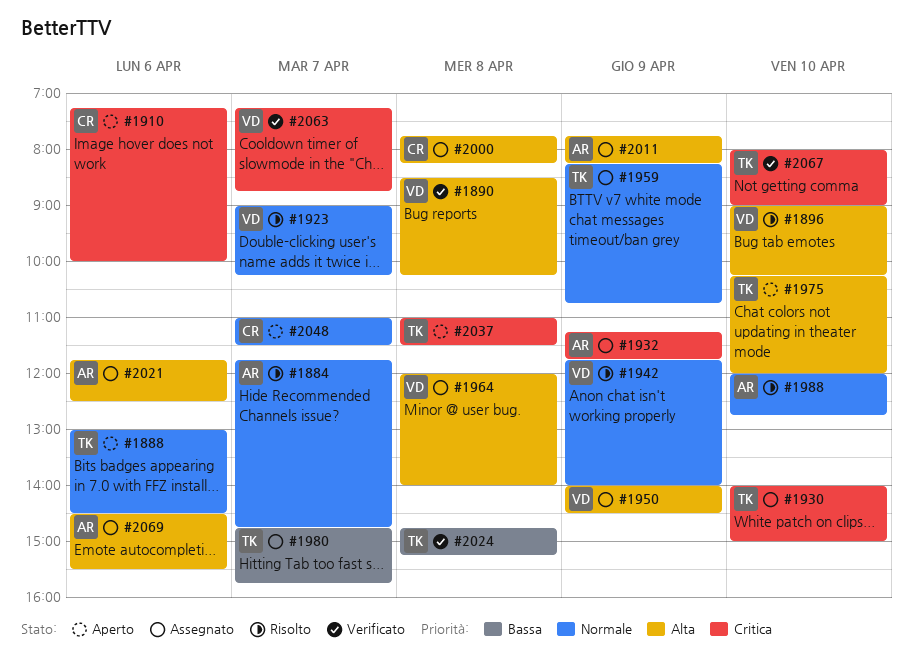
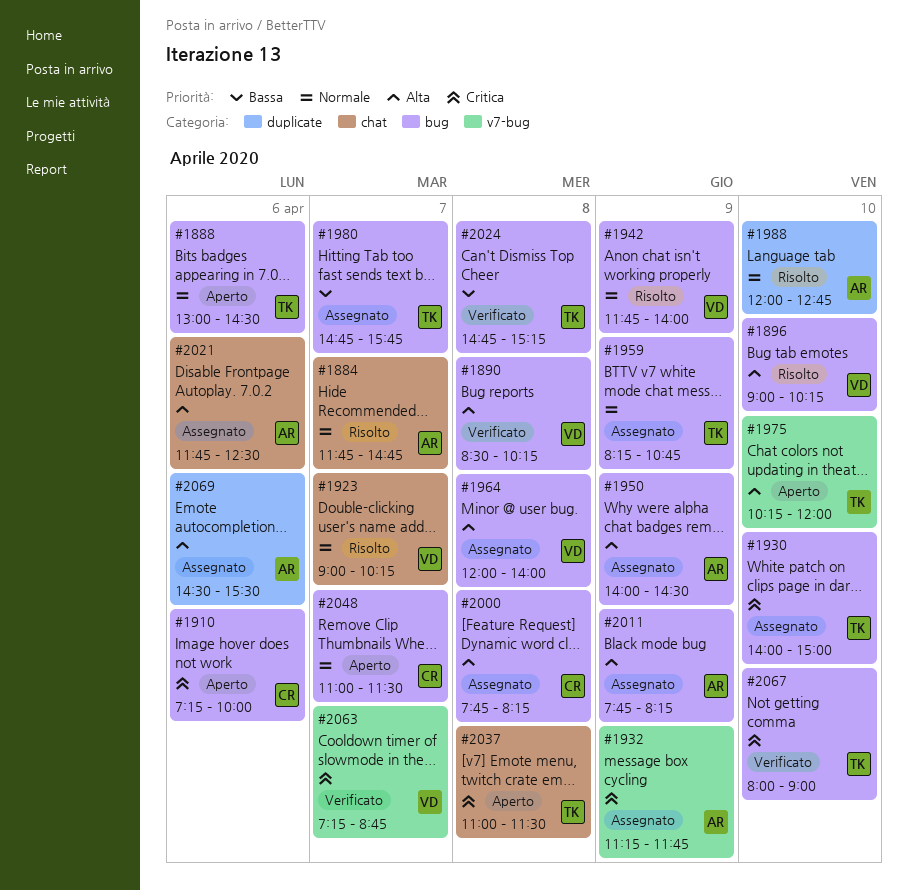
#1950, owner: VD -> AR

